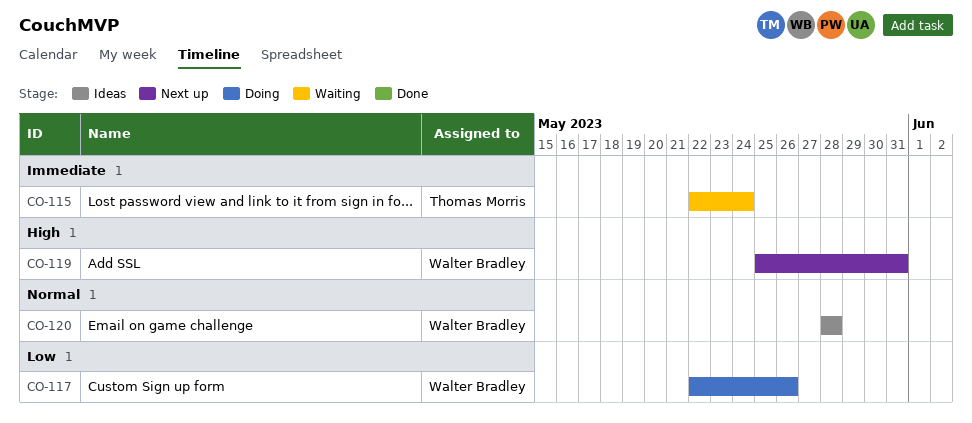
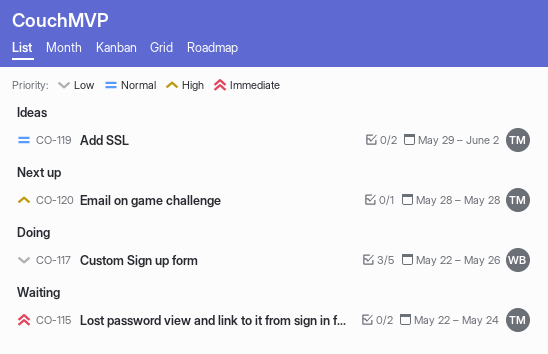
CO-119, status: Next up -> Ideas
CO-119, owner: Walter Bradley -> Thomas Morris
CO-119, priority: High -> Normal
CO-119, start: May 25 -> May 29
CO-119, due: May 31 -> Jun 2
CO-120, status: Ideas -> Next up
CO-120, owner: Walter Bradley -> Thomas Morris
CO-120, priority: Normal -> High

